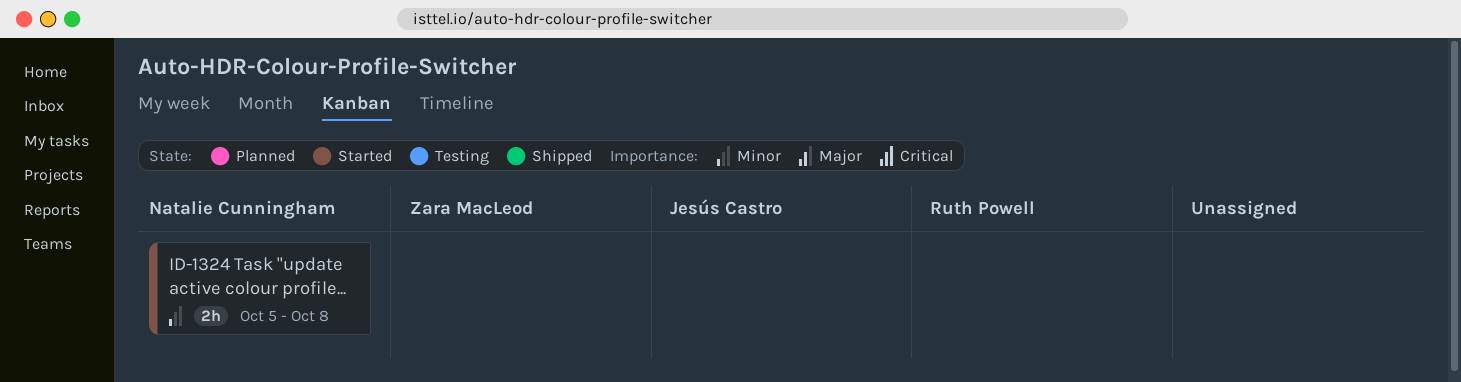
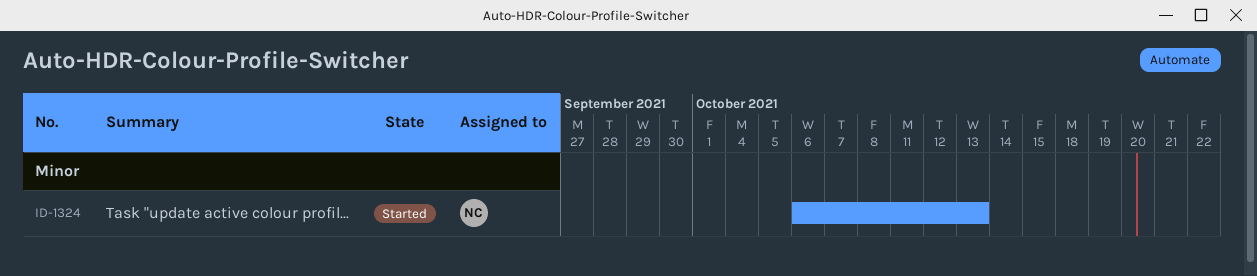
ID-1324, start: Oct 5 -> Oct 6
ID-1324, due: Oct 8 -> Oct 13

